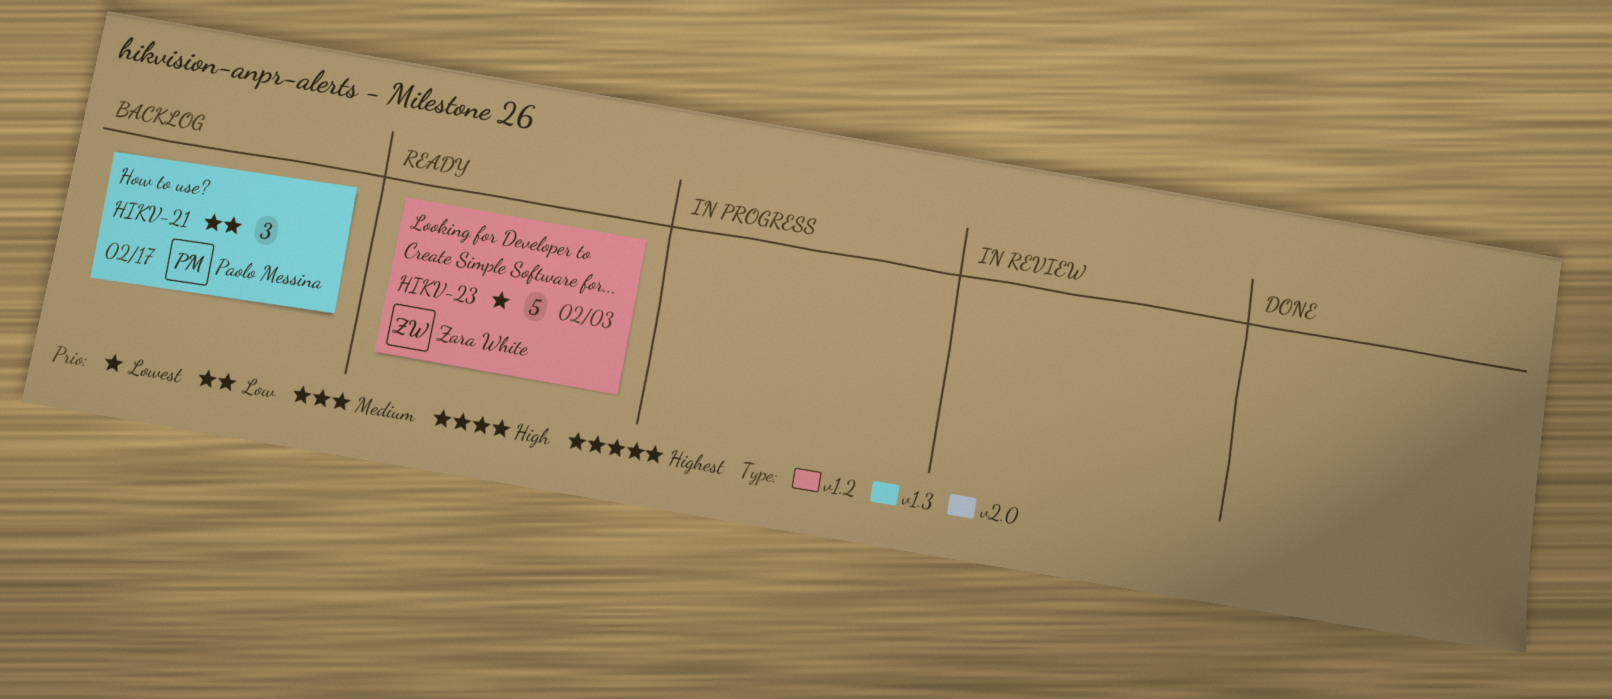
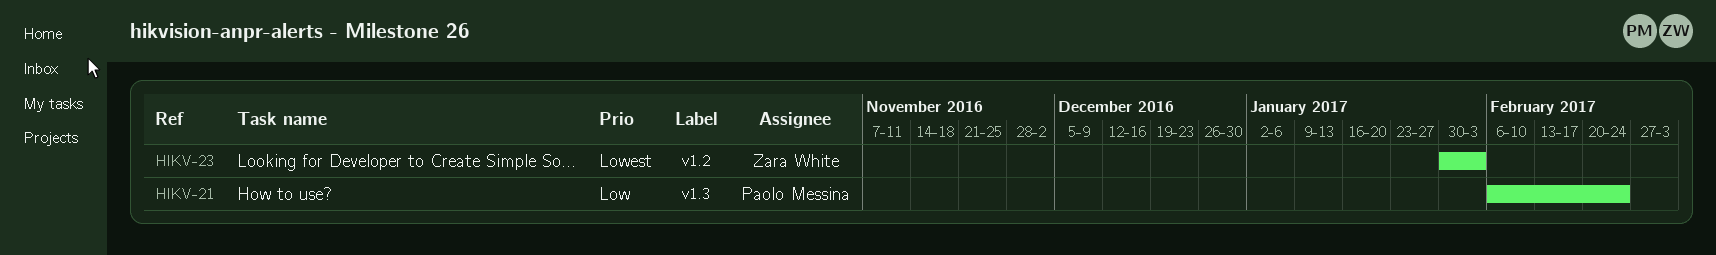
HIKV-21, due: Feb 17 -> Feb 24

